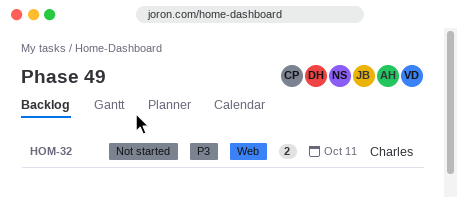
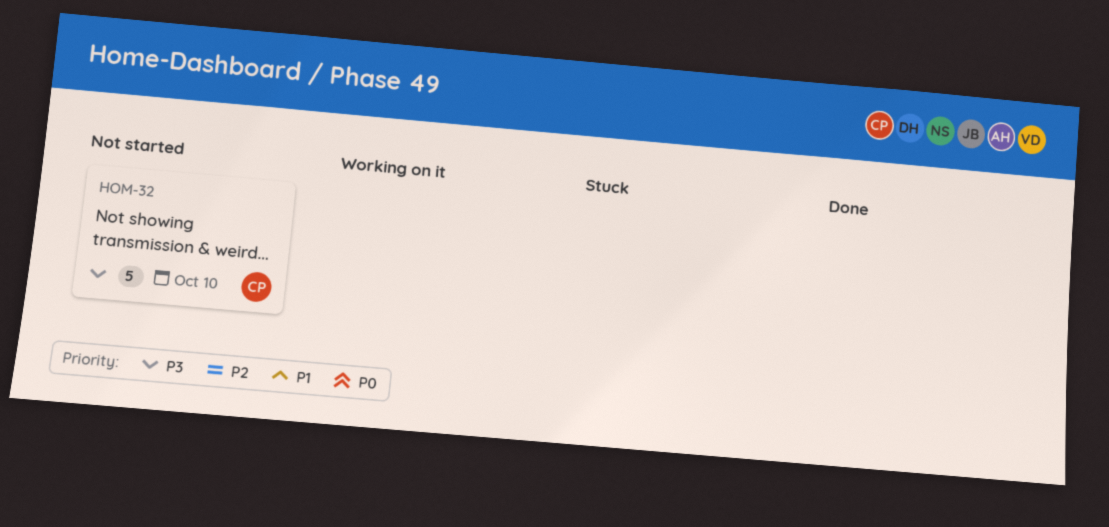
HOM-32, estimate: 2 -> 5
HOM-32, due: Oct 11 -> Oct 10

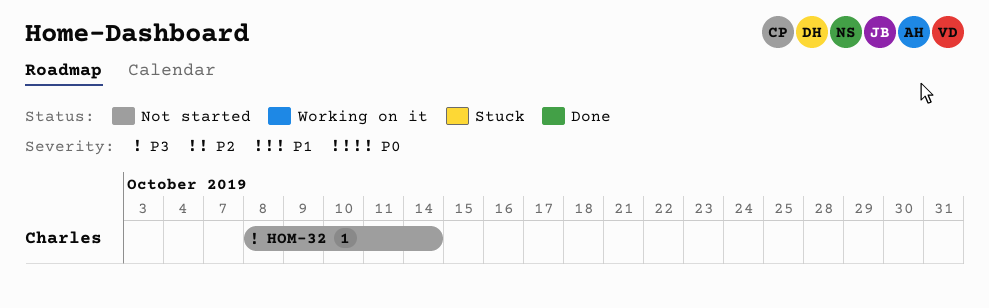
HOM-32, estimate: 5 -> 1
HOM-32, due: Oct 10 -> Oct 14

